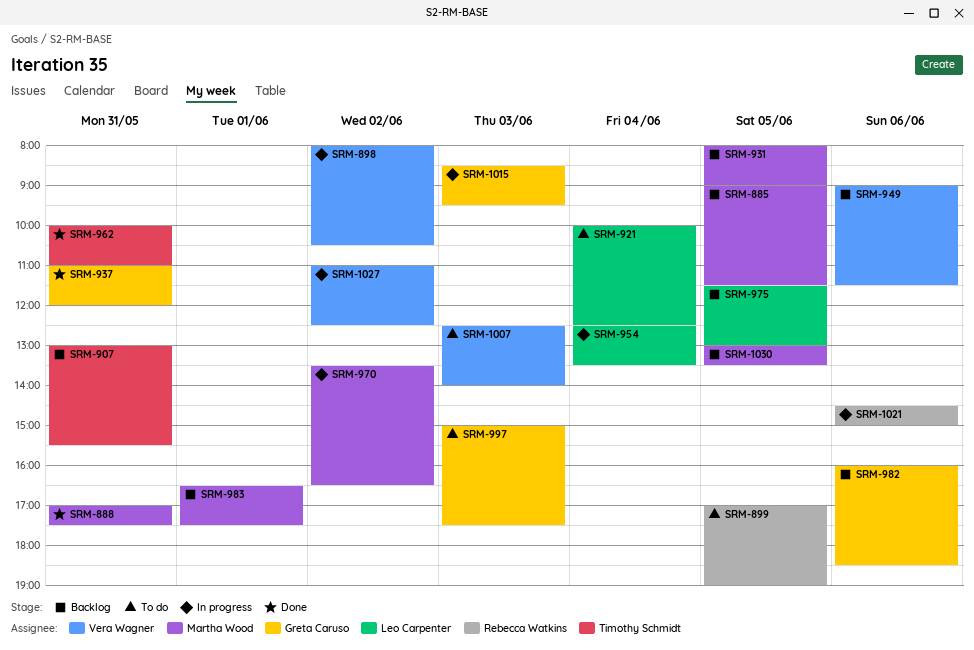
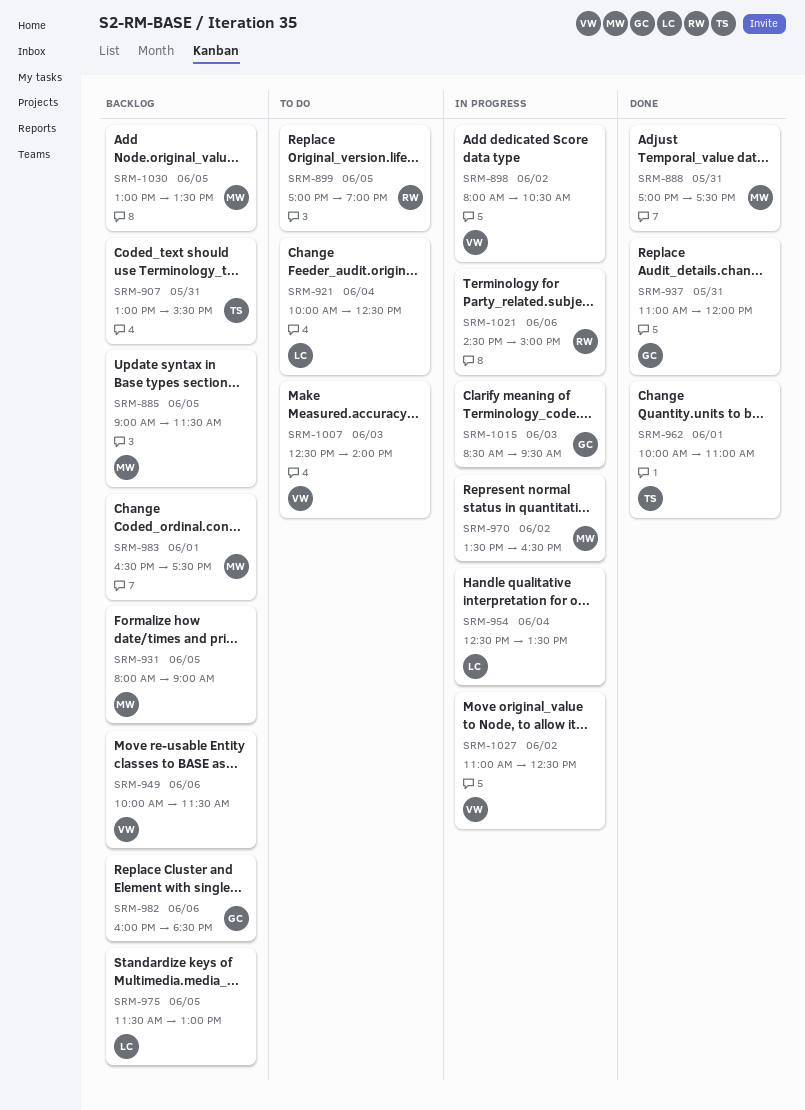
SRM-949, begins: 09:00 -> 10:00
SRM-962, day: May 31 -> Jun 1
SRM-997: present -> none

